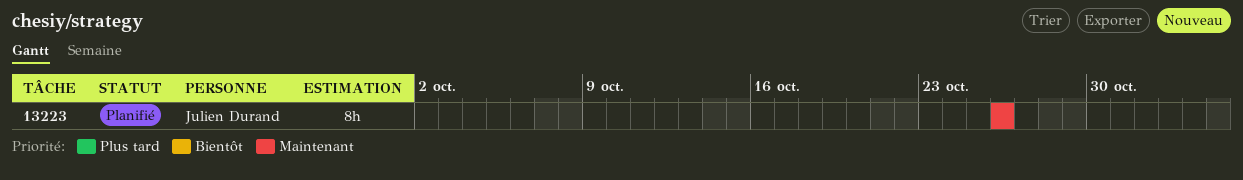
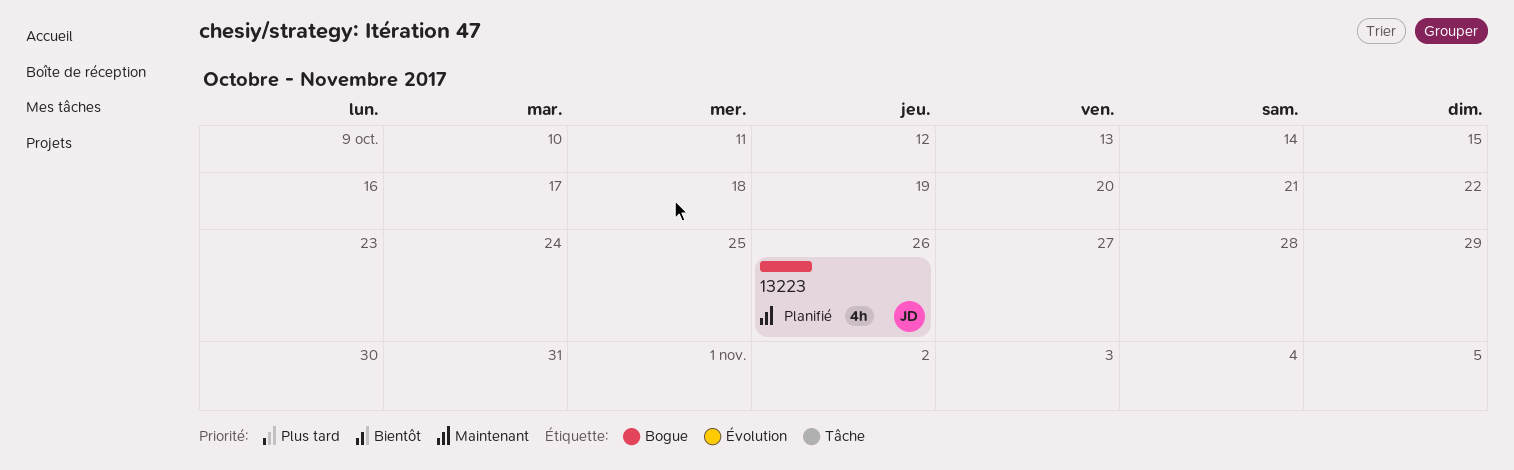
13223, estimate: 8h -> 4h

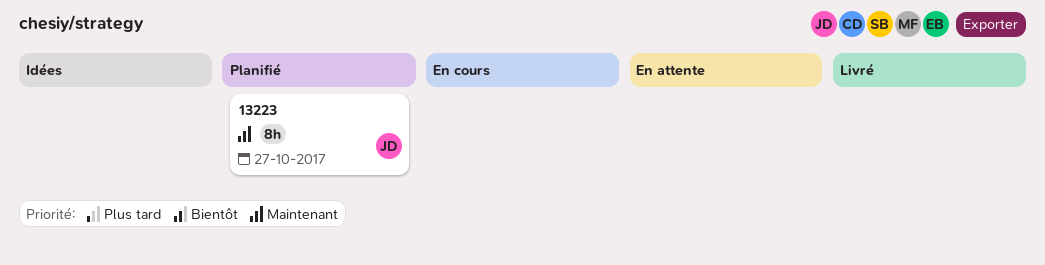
13223, estimate: 4h -> 8h
13223, due: Oct 26 -> Oct 27

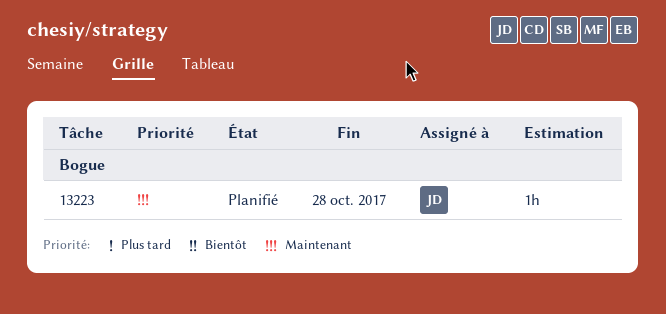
13223, estimate: 8h -> 1h
13223, due: Oct 27 -> Oct 28

